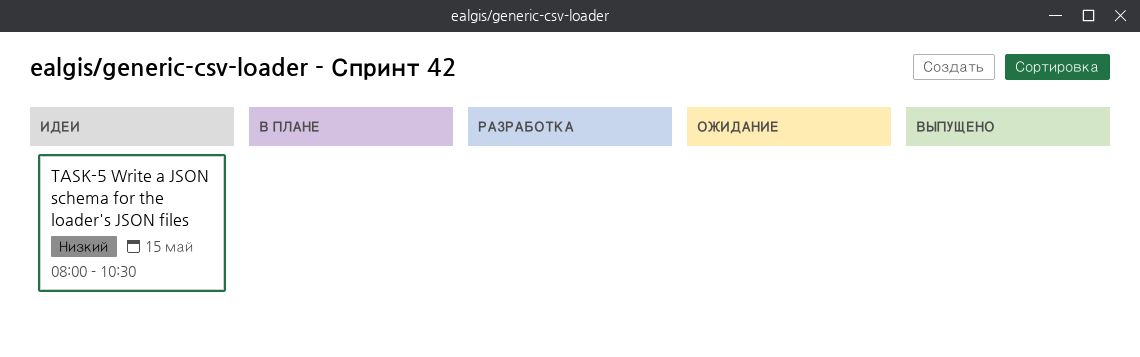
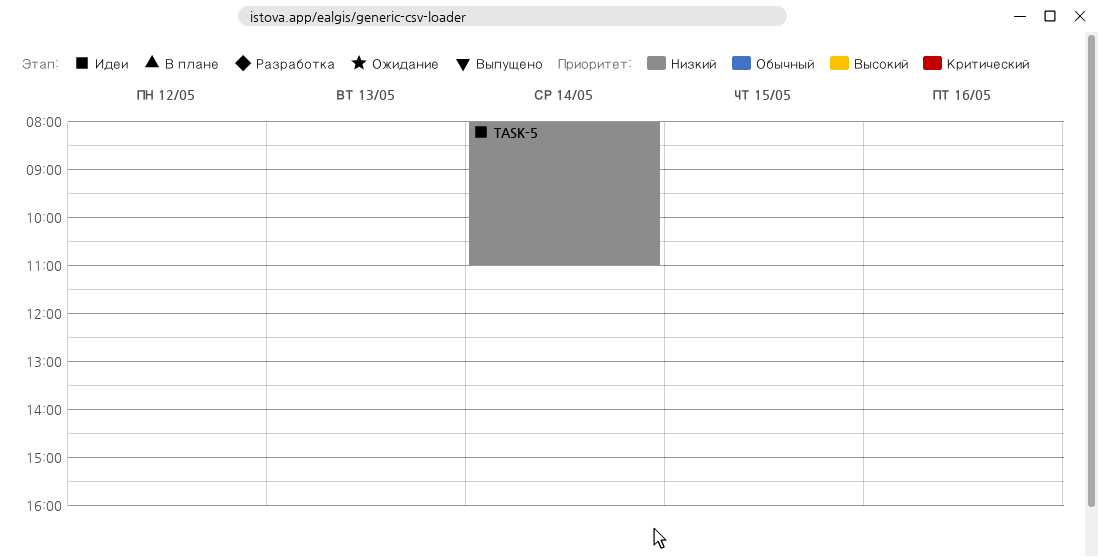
TASK-5, day: May 15 -> May 14
TASK-5, ends: 10:30 -> 11:00

